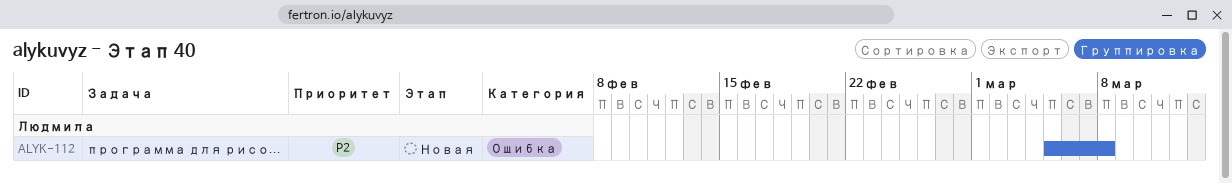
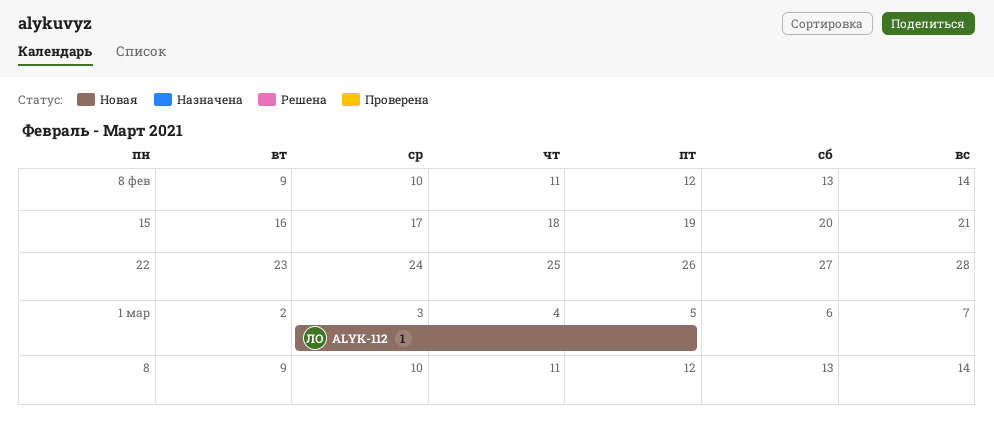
ALYK-112, start: Mar 5 -> Mar 3
ALYK-112, due: Mar 8 -> Mar 5

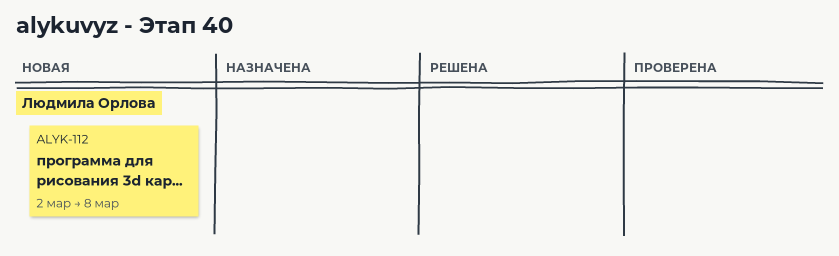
ALYK-112, start: Mar 3 -> Mar 2
ALYK-112, due: Mar 5 -> Mar 8

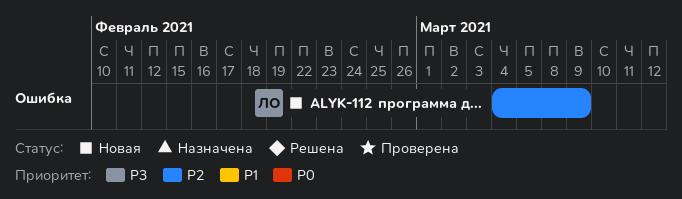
ALYK-112, start: Mar 2 -> Mar 4
ALYK-112, due: Mar 8 -> Mar 9

